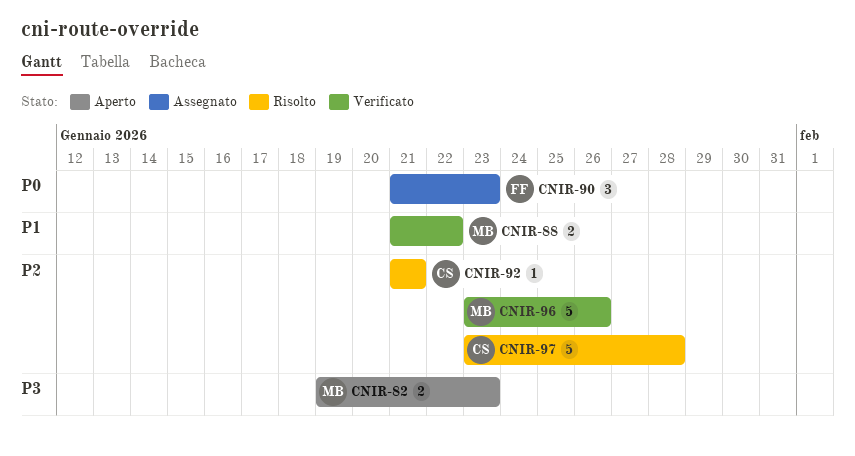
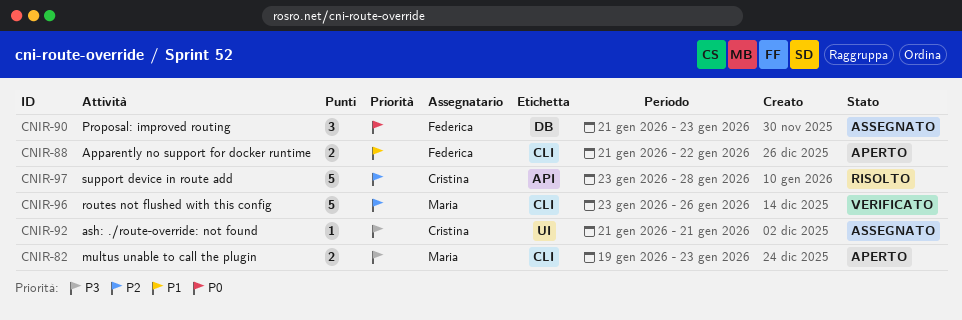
CNIR-88, status: Verificato -> Aperto
CNIR-88, owner: Maria -> Federica
CNIR-92, status: Risolto -> Assegnato
CNIR-92, priority: P2 -> P3

